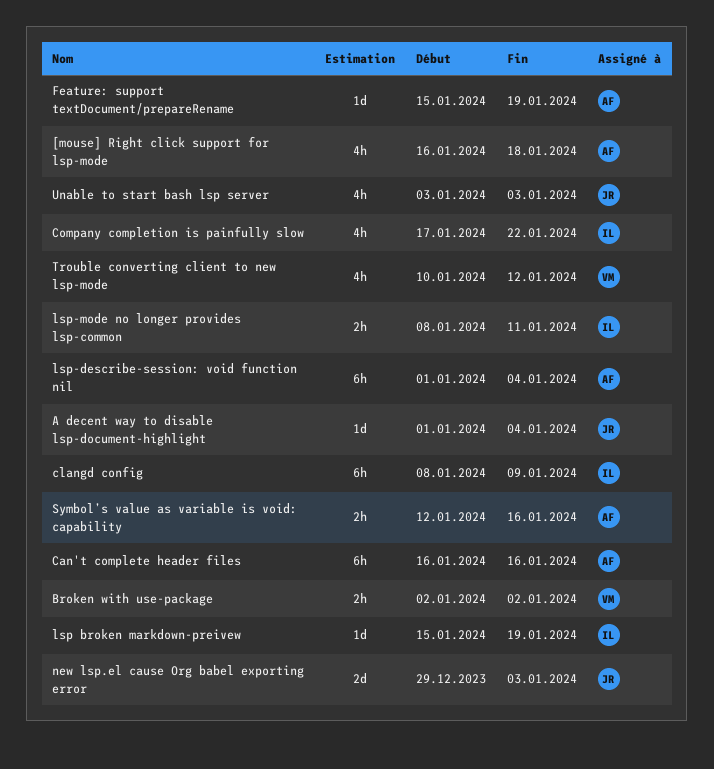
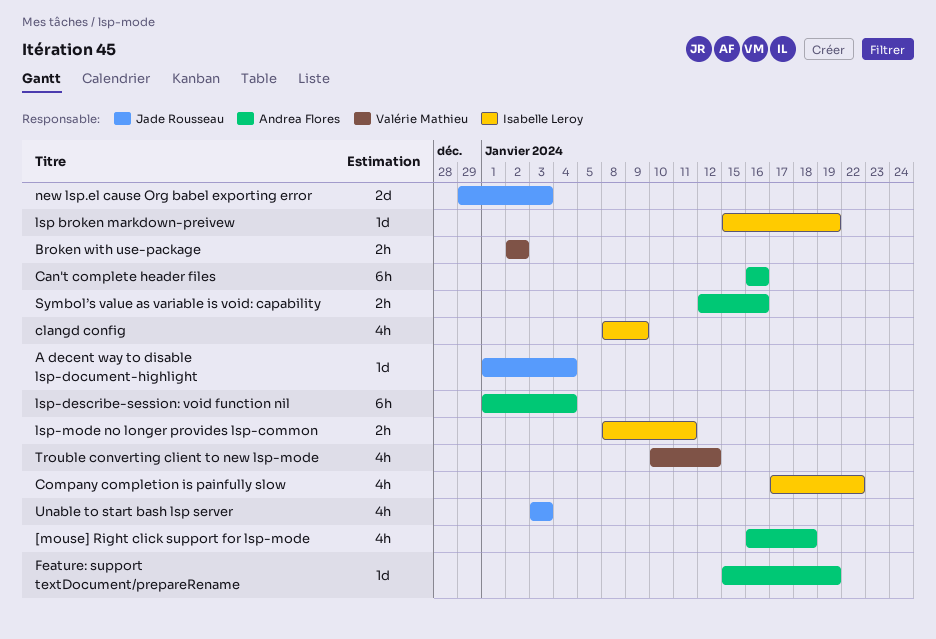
clangd config, estimate: 6h -> 4h

